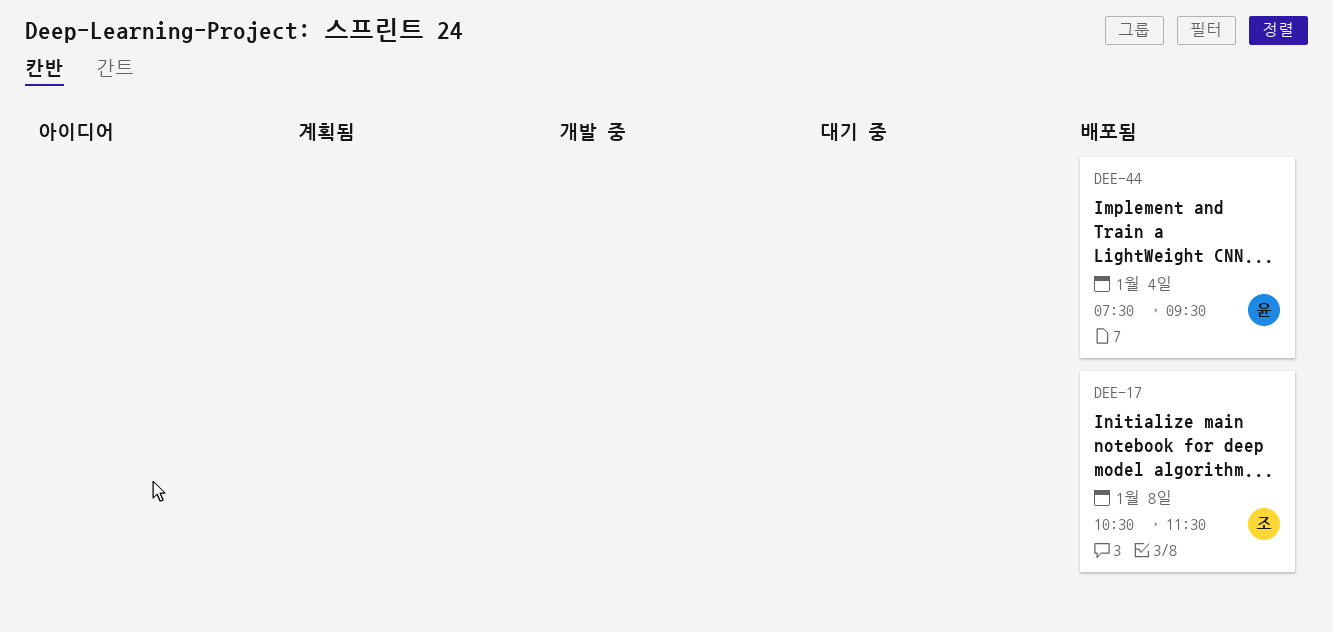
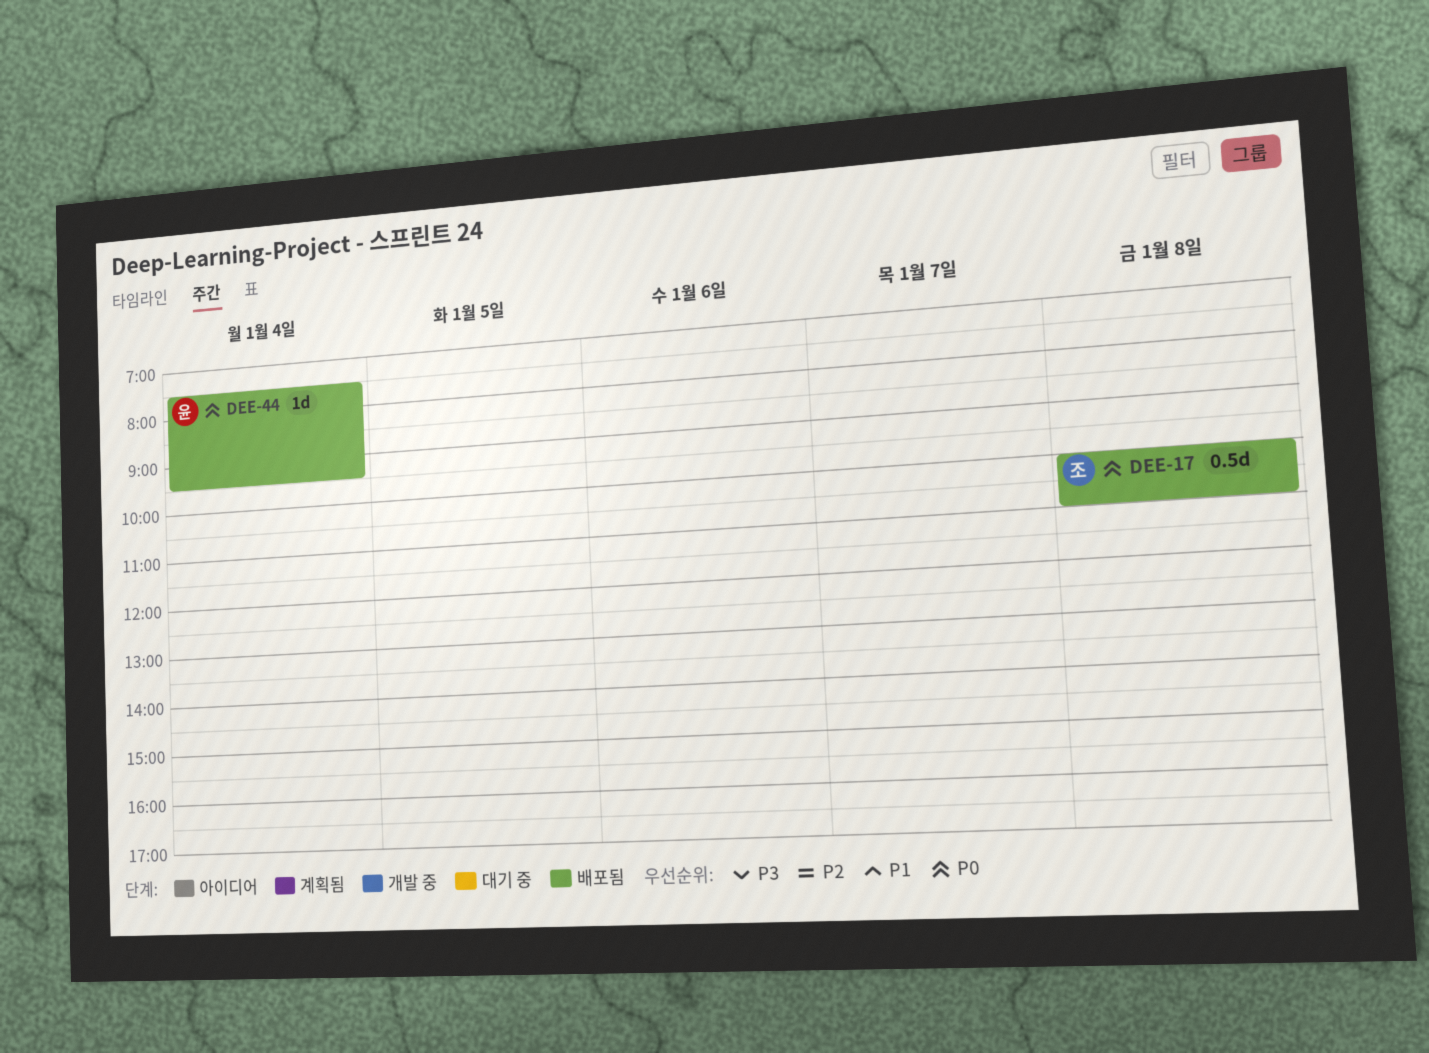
DEE-17, begins: 10:30 -> 10:00
DEE-17, ends: 11:30 -> 11:00

